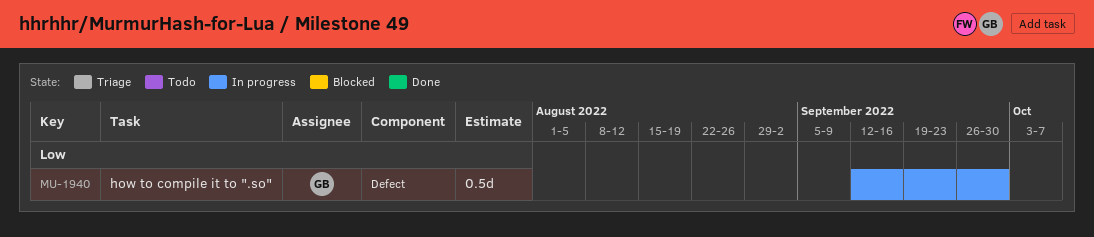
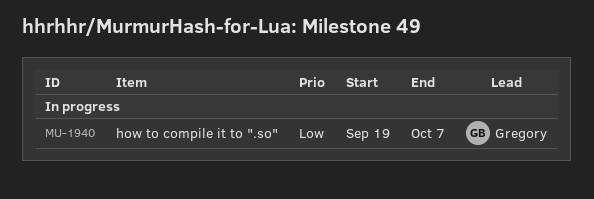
MU-1940, start: Sep 12 -> Sep 19
MU-1940, due: Sep 30 -> Oct 7

